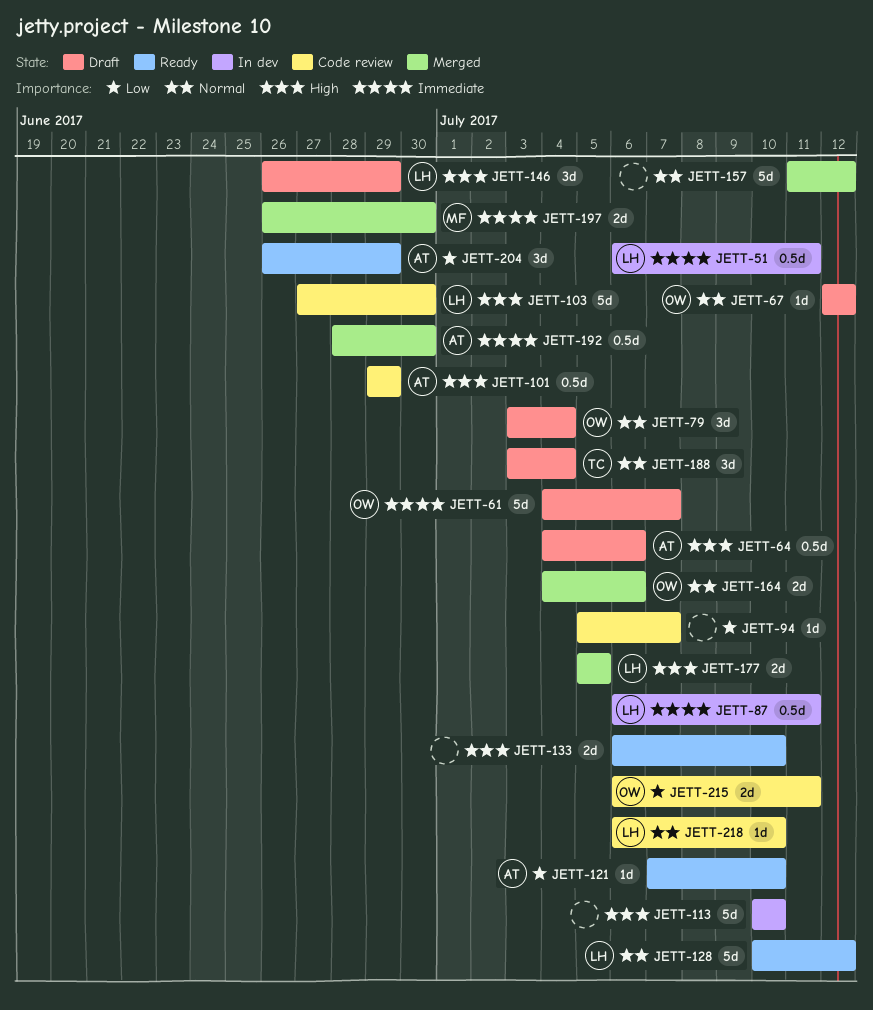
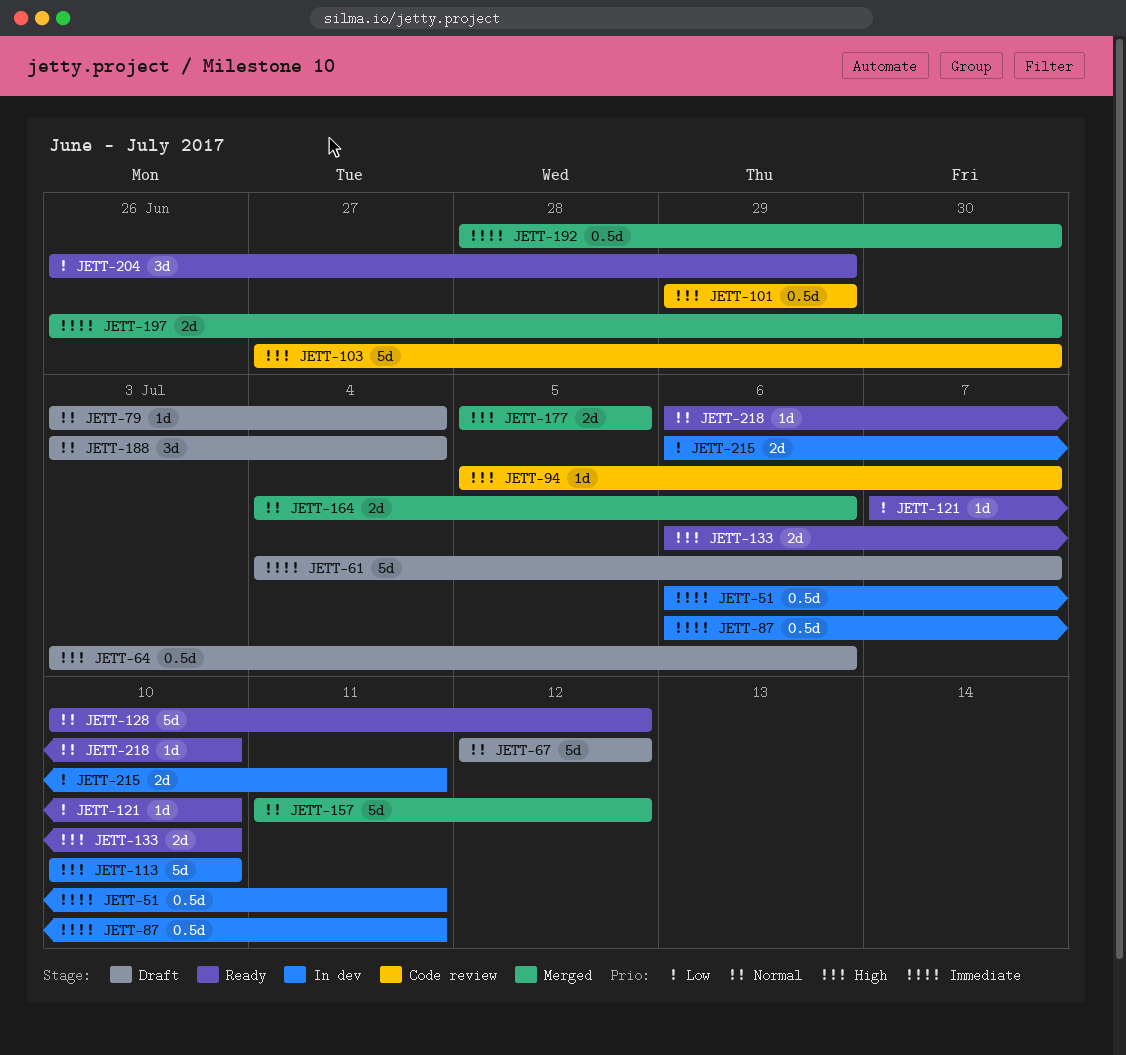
JETT-64, start: Jul 4 -> Jul 3
JETT-67, estimate: 1d -> 5d
JETT-79, estimate: 3d -> 1d
JETT-94, priority: Low -> High
JETT-146: present -> none
JETT-215, status: Code review -> In dev
JETT-218, status: Code review -> Ready

